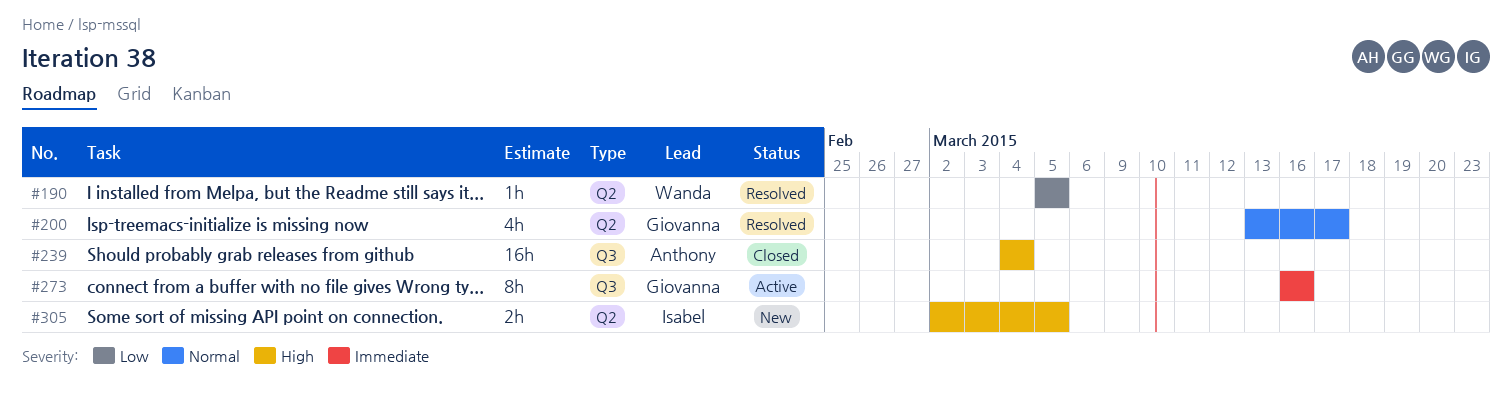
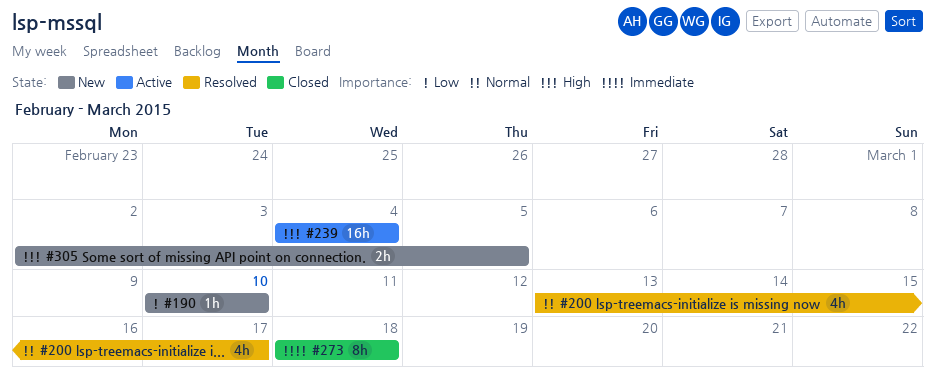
#190, status: Resolved -> New
#190, start: Mar 5 -> Mar 10
#190, due: Mar 5 -> Mar 10
#239, status: Closed -> Active
#273, status: Active -> Closed
#273, start: Mar 16 -> Mar 18
#273, due: Mar 16 -> Mar 18

